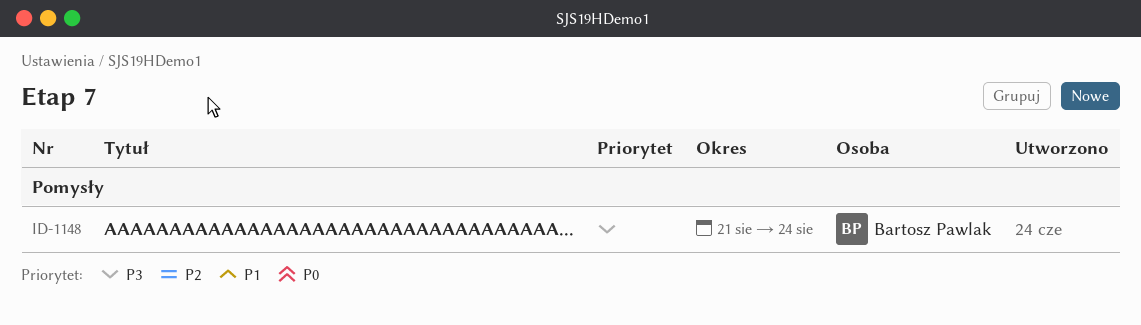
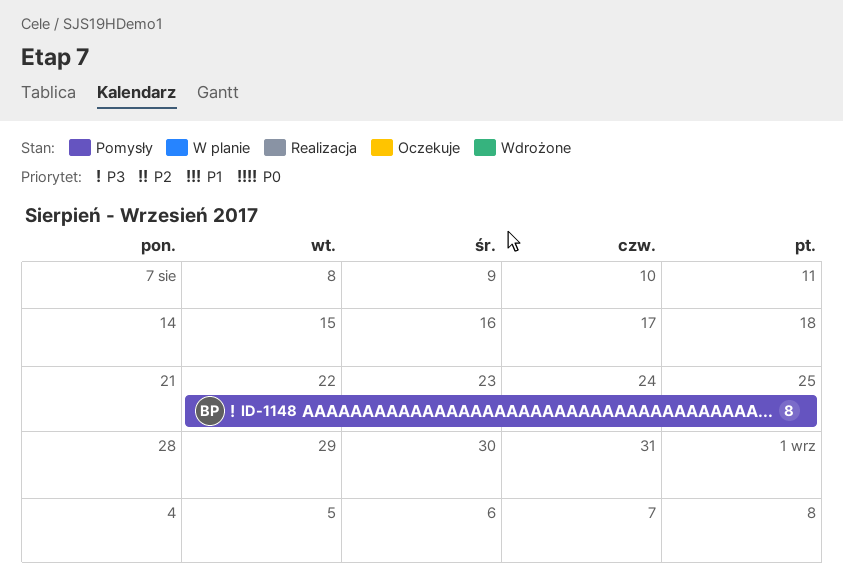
ID-1148, start: Aug 21 -> Aug 22
ID-1148, due: Aug 24 -> Aug 25

